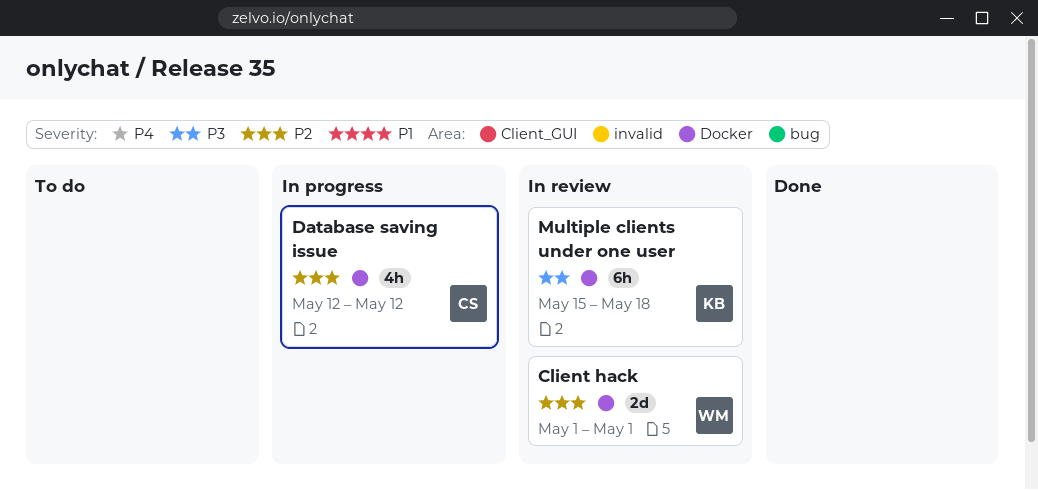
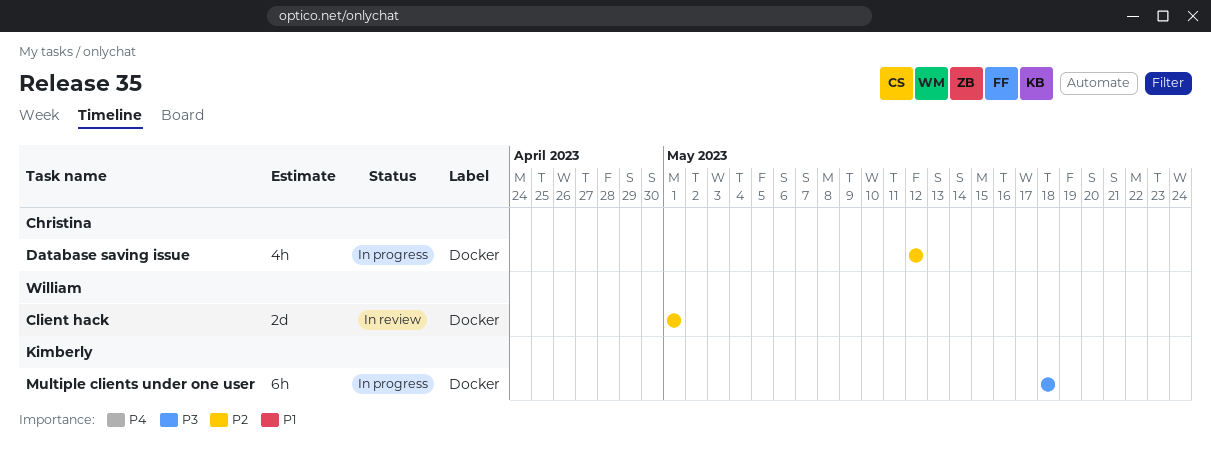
Multiple clients under one user, status: In review -> In progress
Multiple clients under one user, start: May 15 -> May 18

